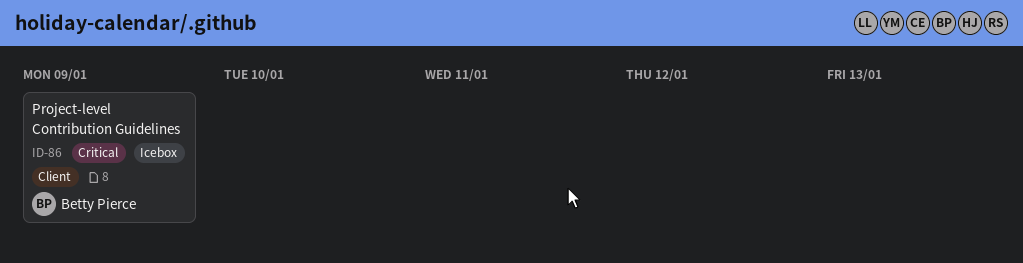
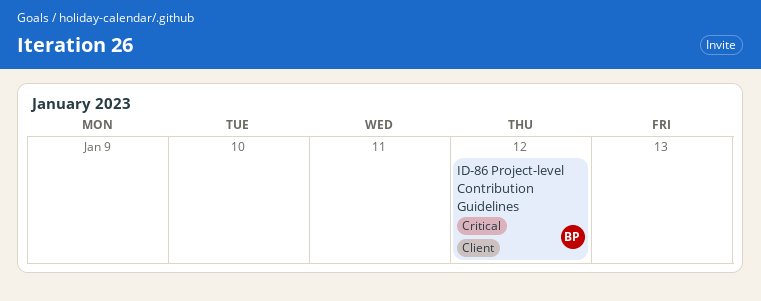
ID-86, due: Jan 9 -> Jan 12

